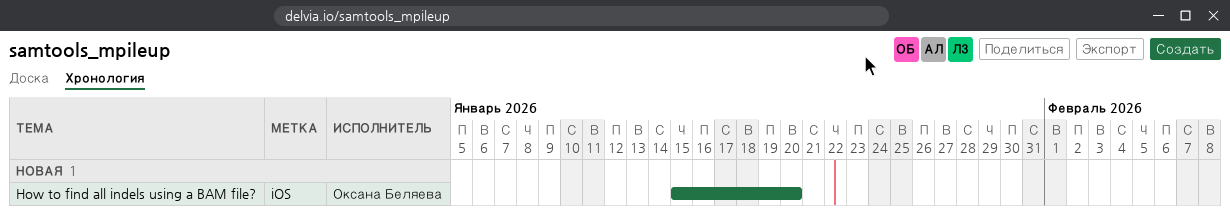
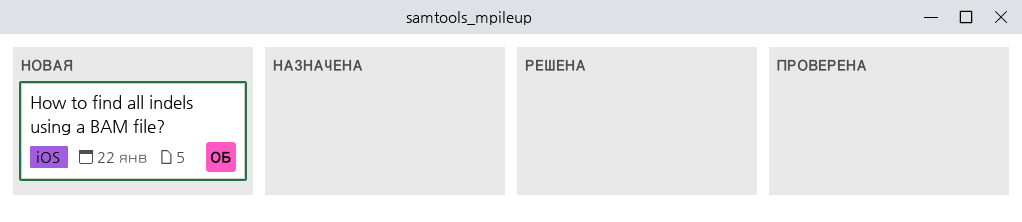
How to find all indels using a BAM file?, due: Jan 20 -> Jan 22

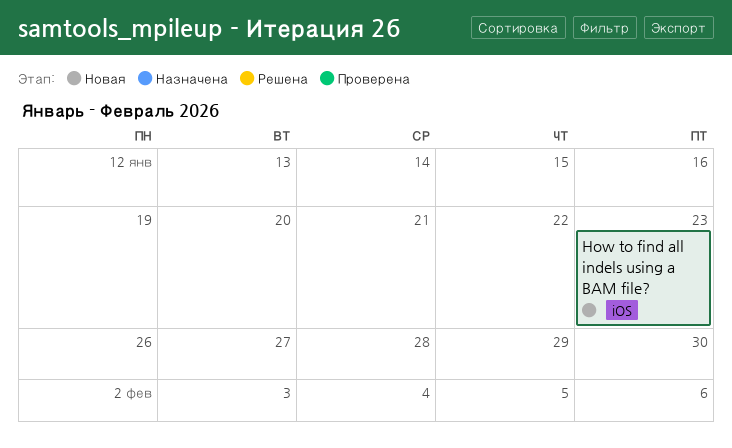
How to find all indels using a BAM file?, due: Jan 22 -> Jan 23

